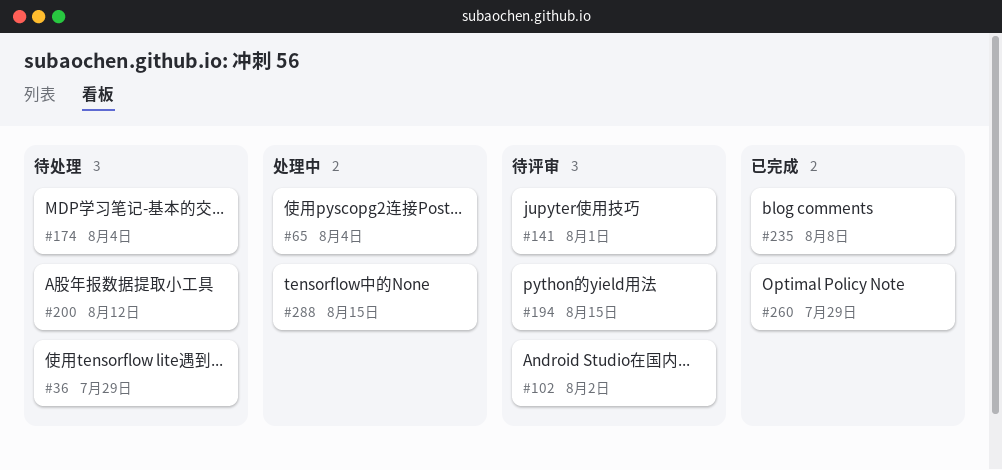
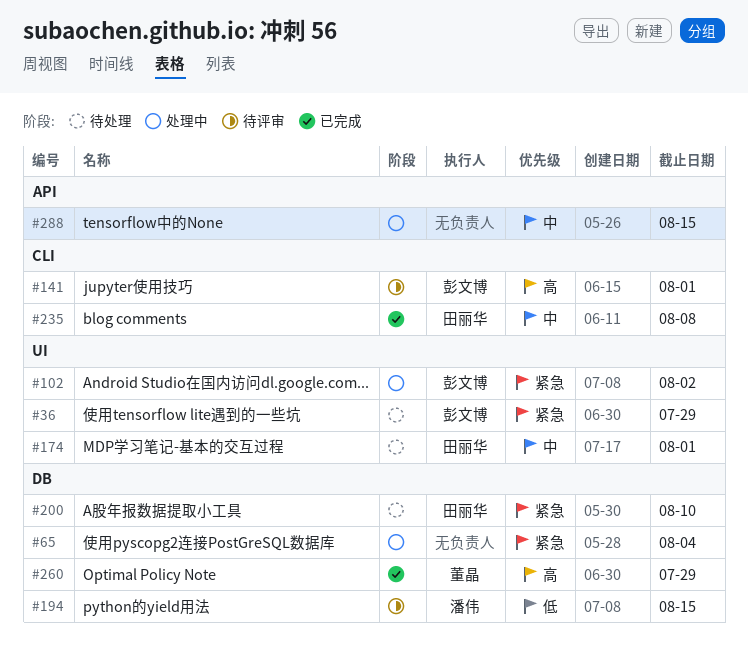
#102, status: 待评审 -> 处理中
#174, due: Aug 4 -> Aug 1
#200, due: Aug 12 -> Aug 10

